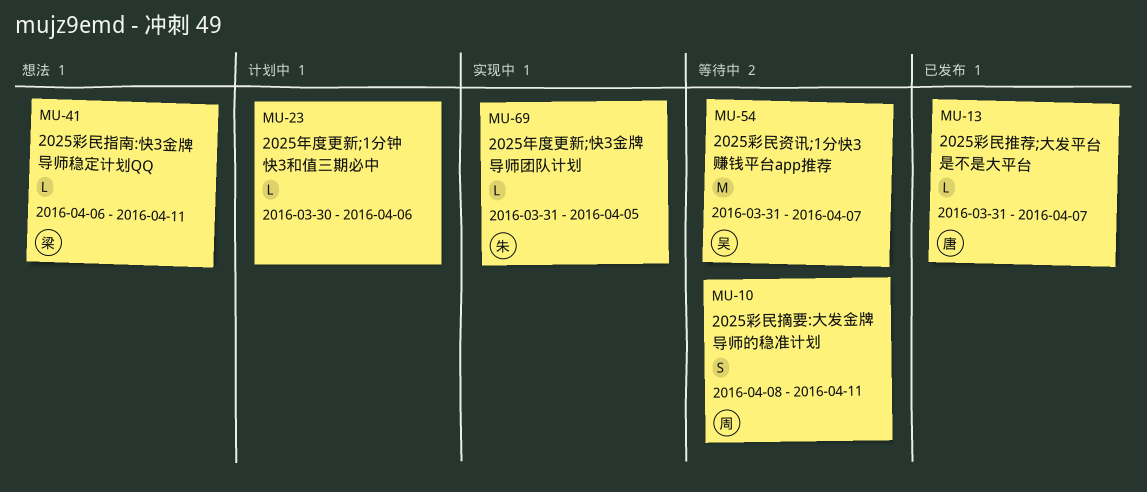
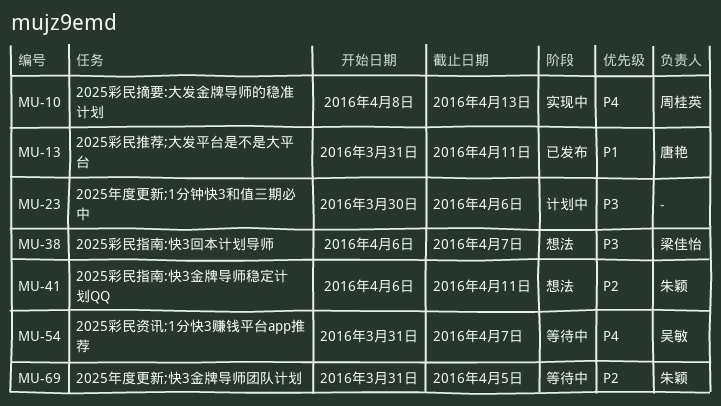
MU-10, status: 等待中 -> 实现中
MU-10, due: Apr 11 -> Apr 13
MU-13, due: Apr 7 -> Apr 11
MU-38: none -> present
MU-41, owner: 梁佳怡 -> 朱颖
MU-69, status: 实现中 -> 等待中

